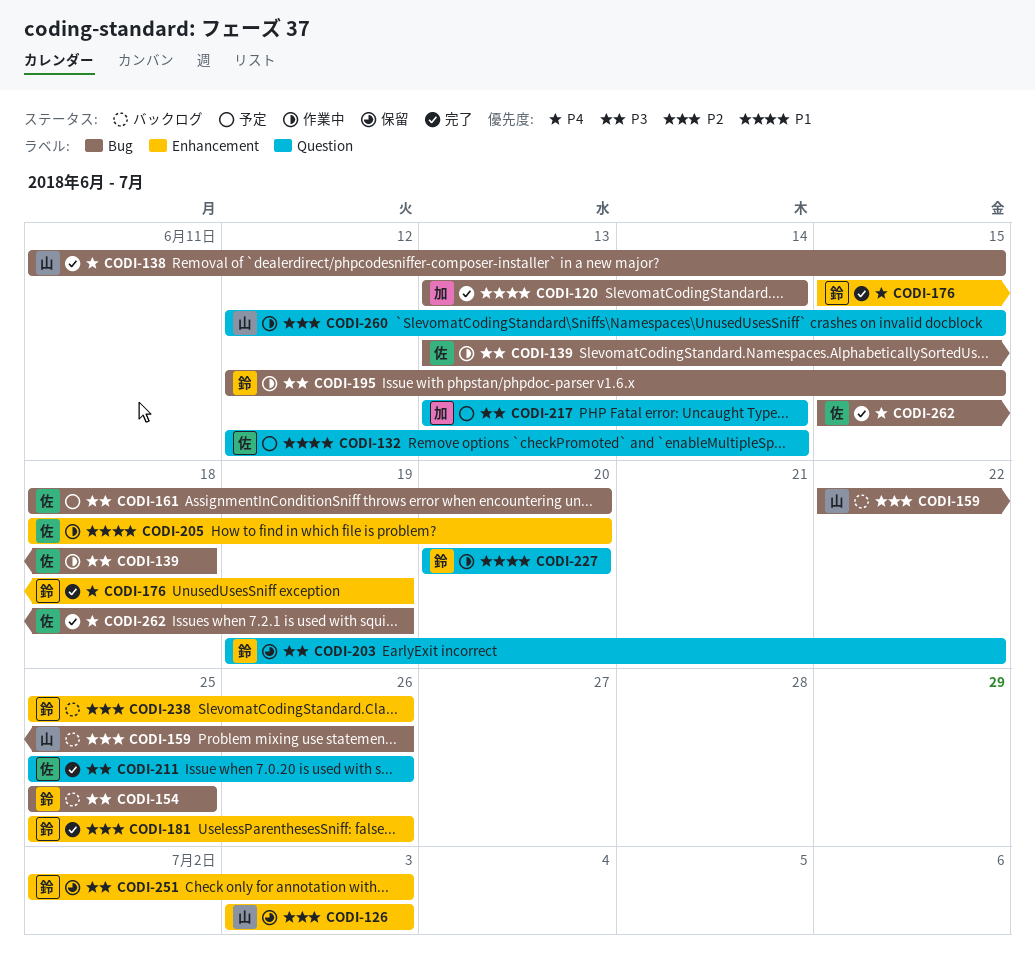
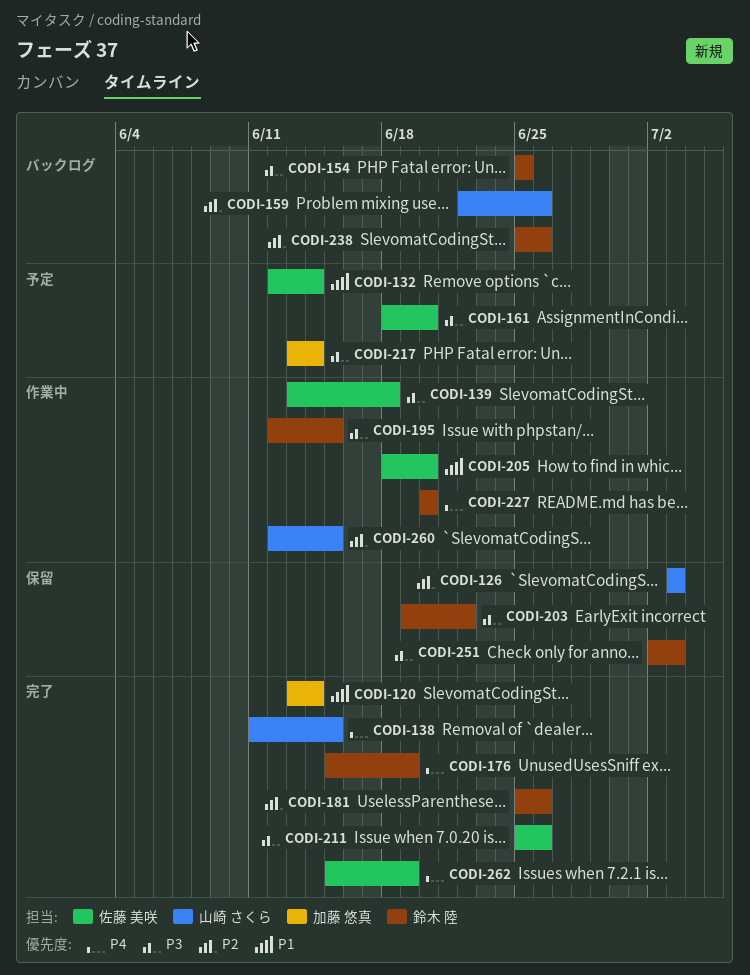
CODI-227, priority: P1 -> P4

